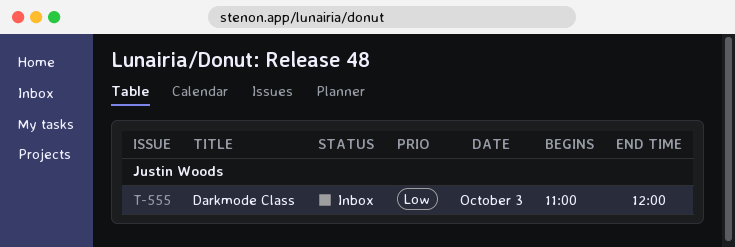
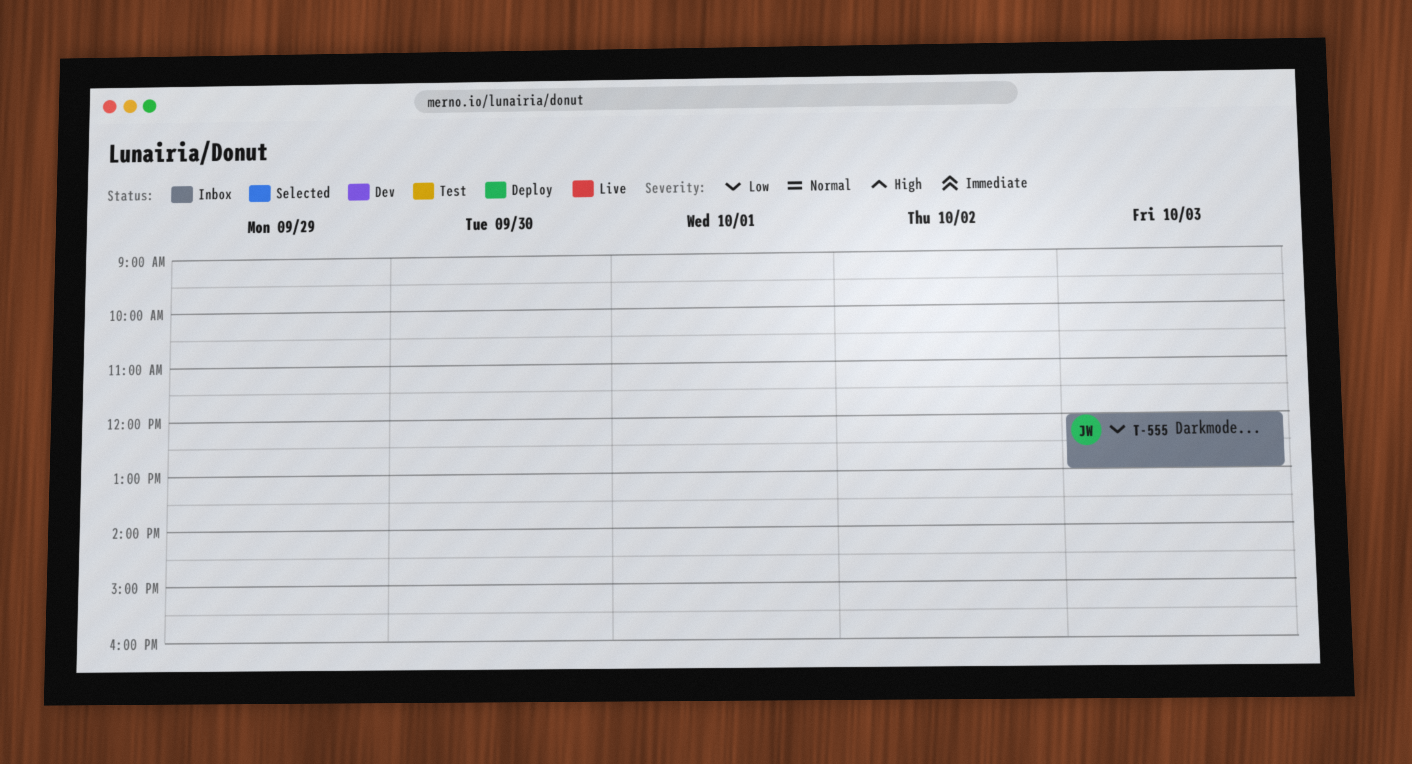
T-555, begins: 11:00 -> 12:00
T-555, ends: 12:00 -> 13:00

